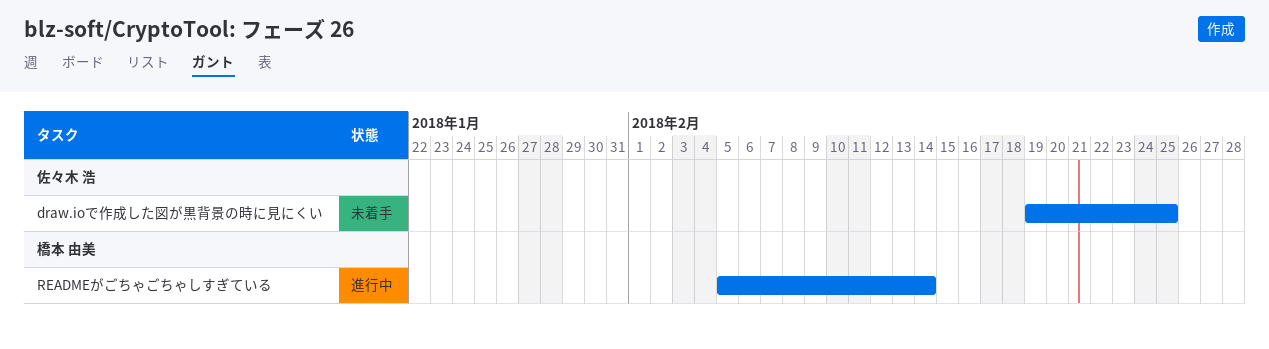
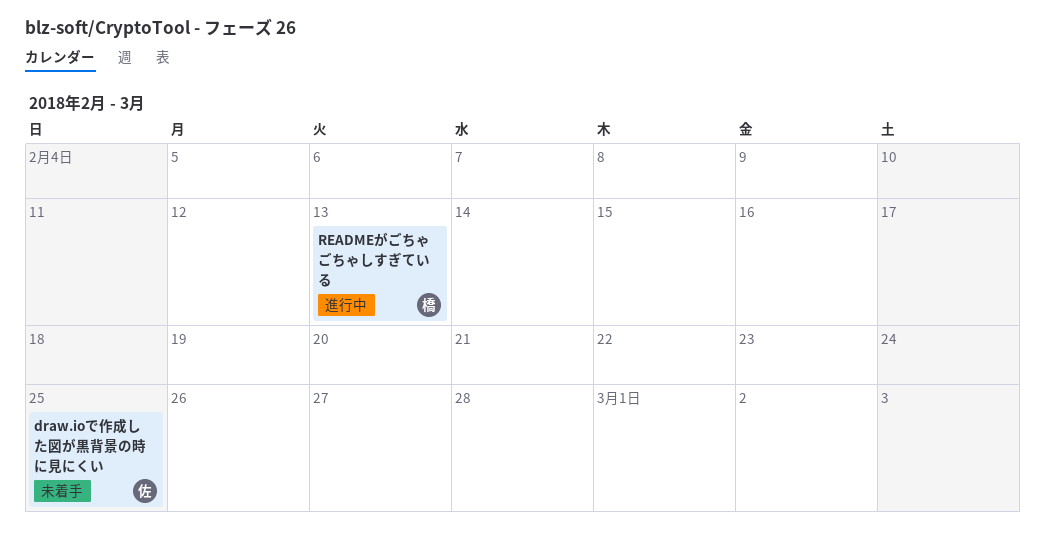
READMEがごちゃごちゃしすぎている, due: Feb 14 -> Feb 13

